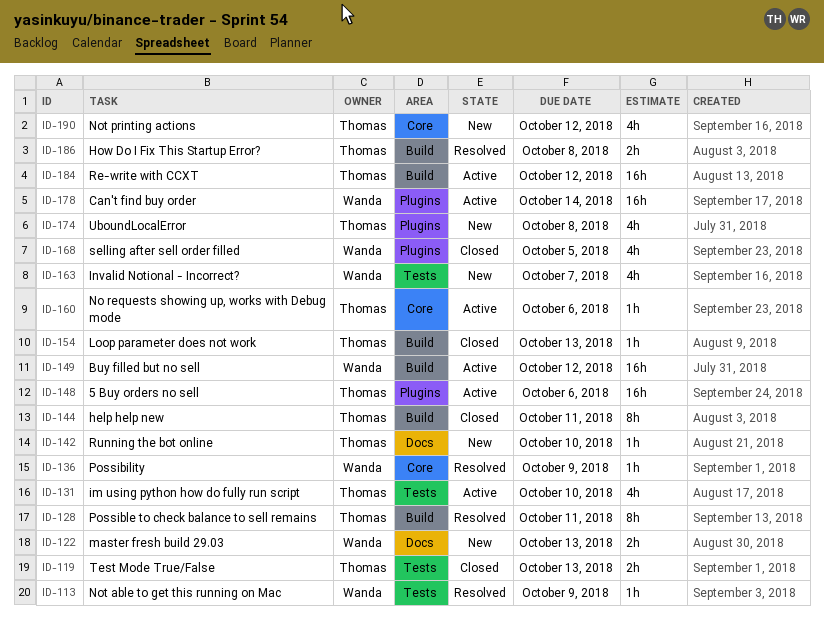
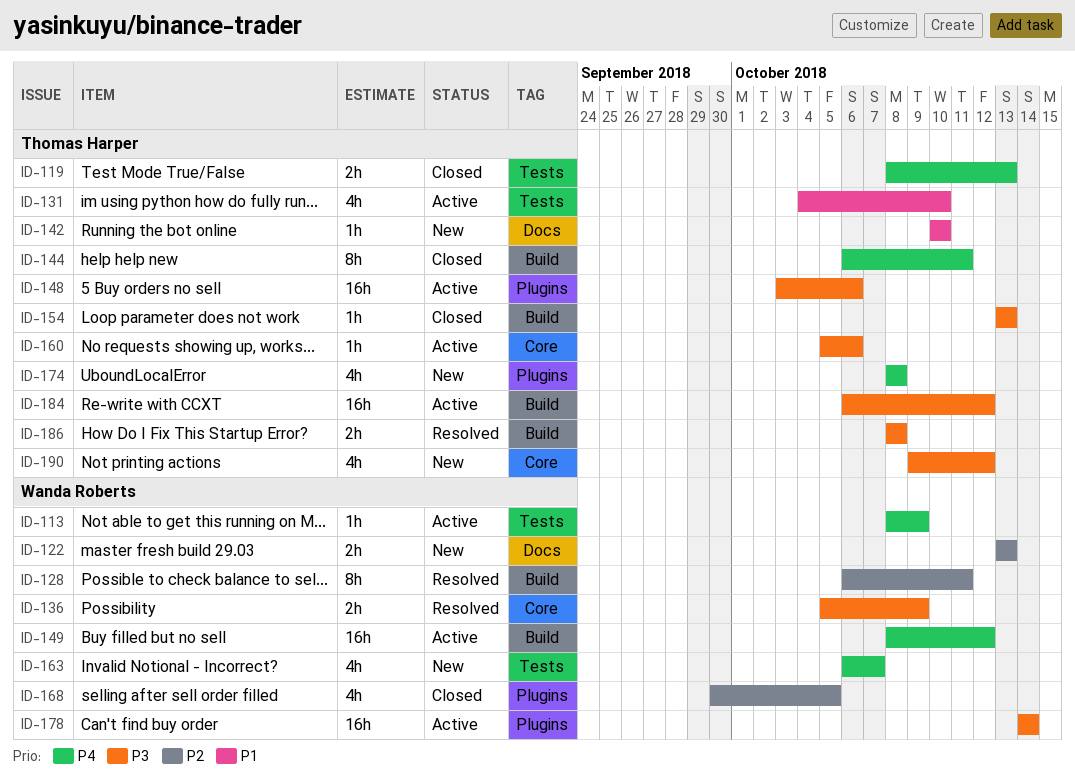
ID-113, status: Resolved -> Active
ID-128, owner: Thomas Harper -> Wanda Roberts
ID-136, estimate: 1h -> 2h

